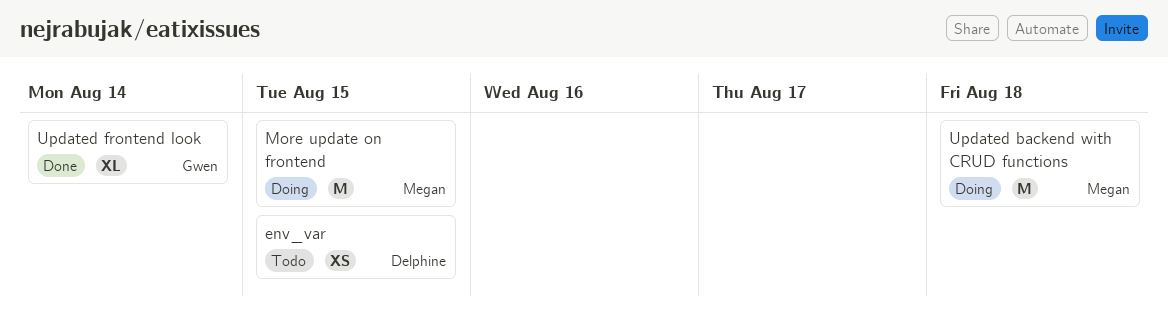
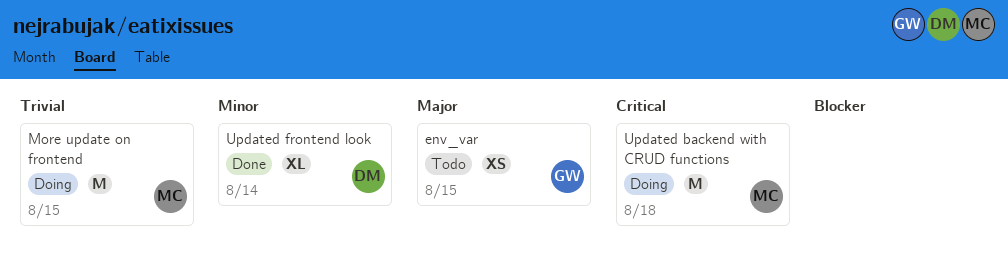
env_var, owner: Delphine -> Gwen
Updated frontend look, owner: Gwen -> Delphine

